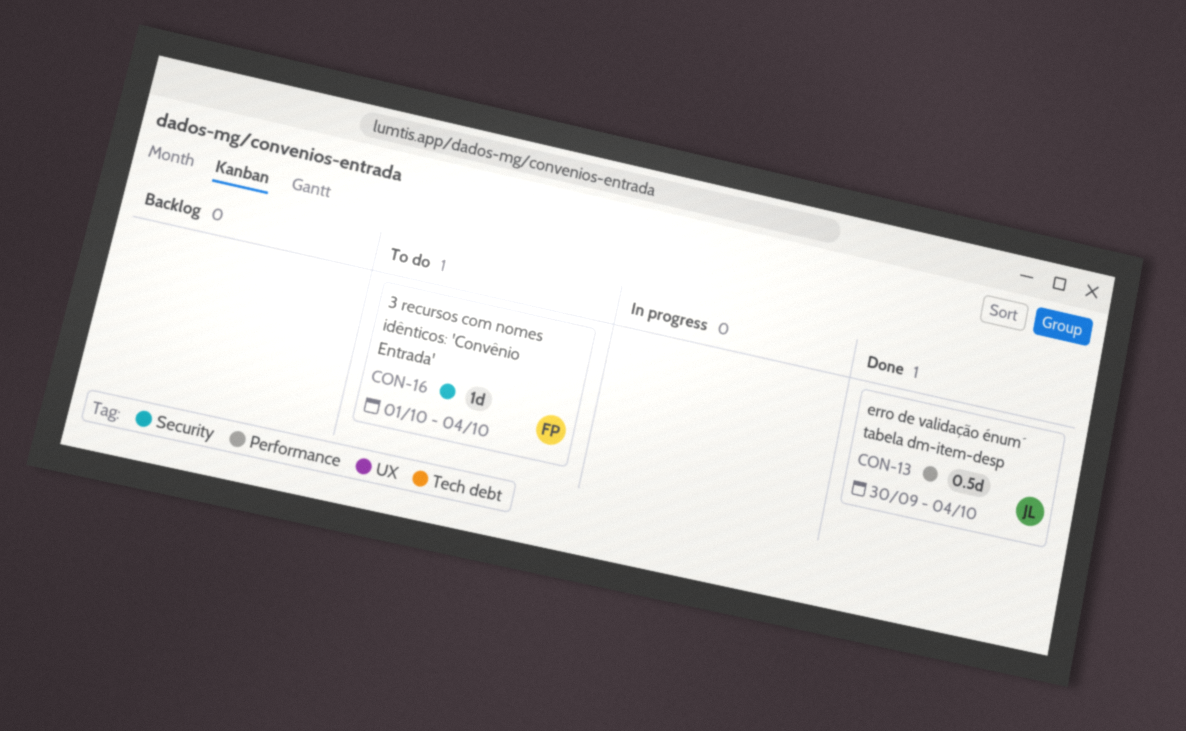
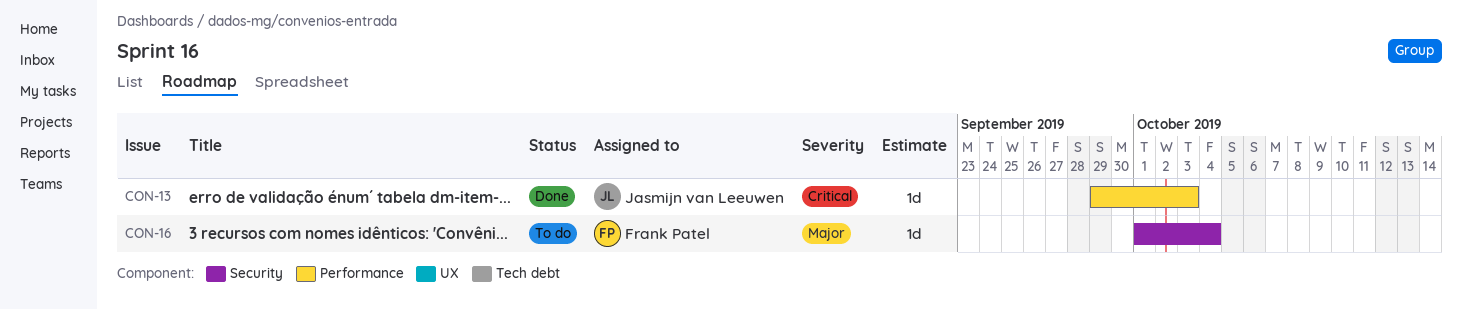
CON-13, estimate: 0.5d -> 1d
CON-13, start: Sep 30 -> Sep 29
CON-13, due: Oct 4 -> Oct 3

